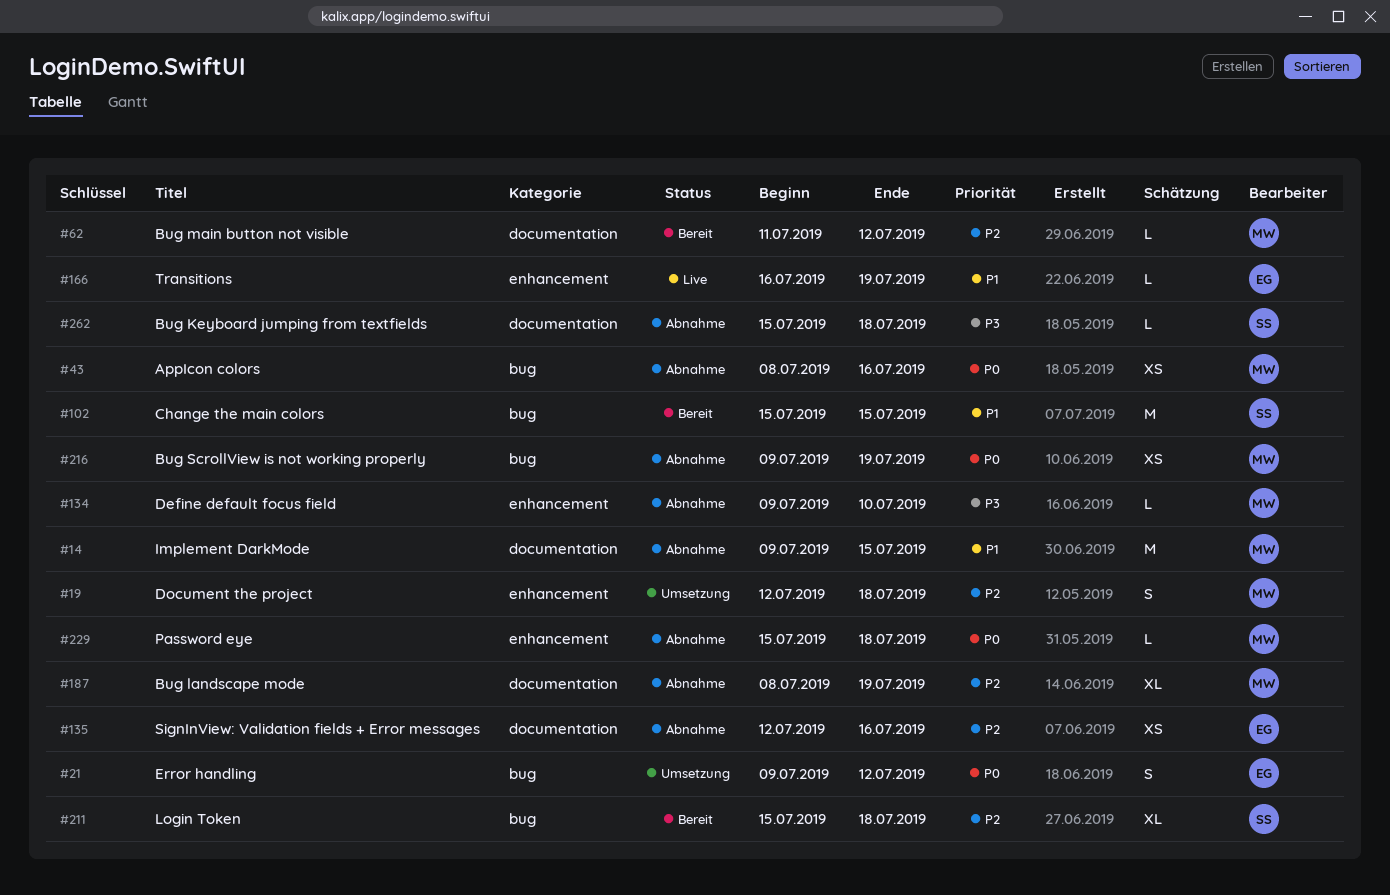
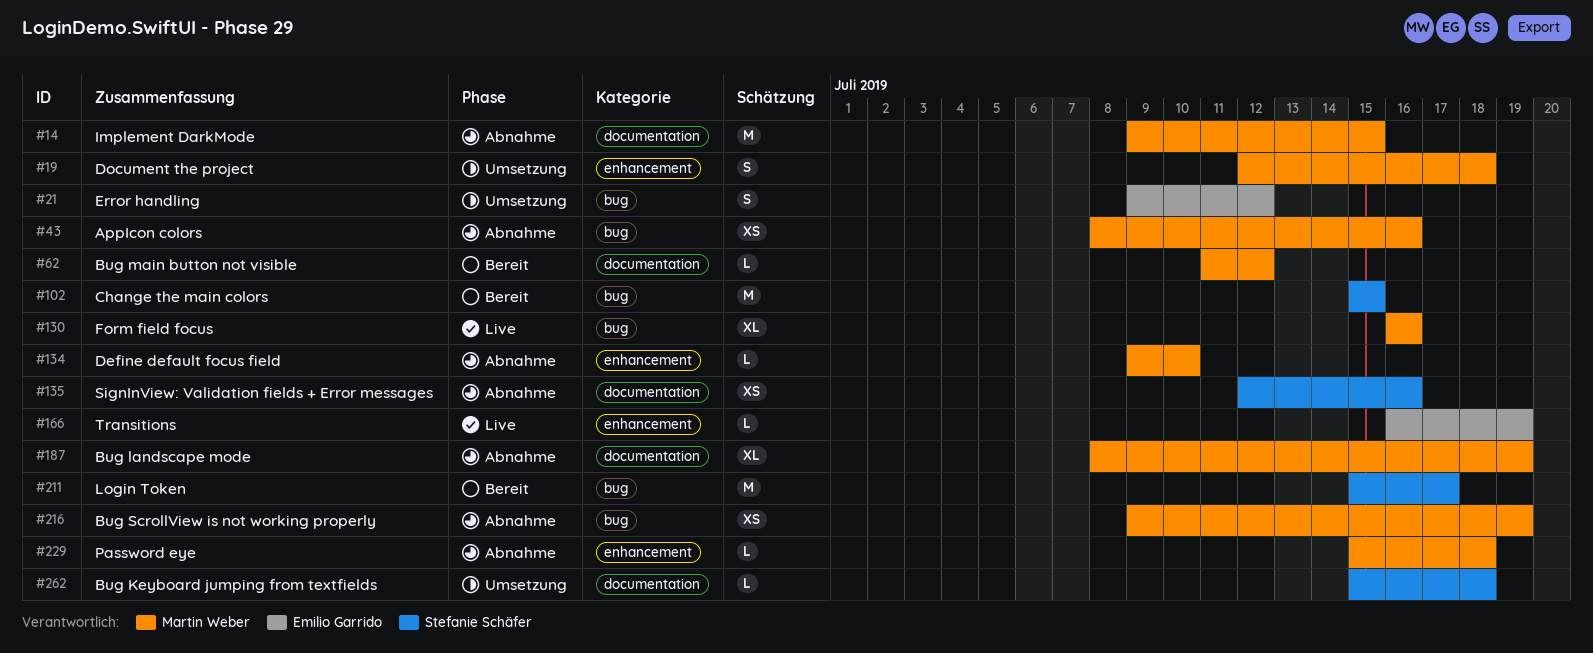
#130: none -> present
#135, owner: Emilio Garrido -> Stefanie Schäfer
#211, estimate: XL -> M
#211, due: Jul 18 -> Jul 17
#262, status: Abnahme -> Umsetzung

